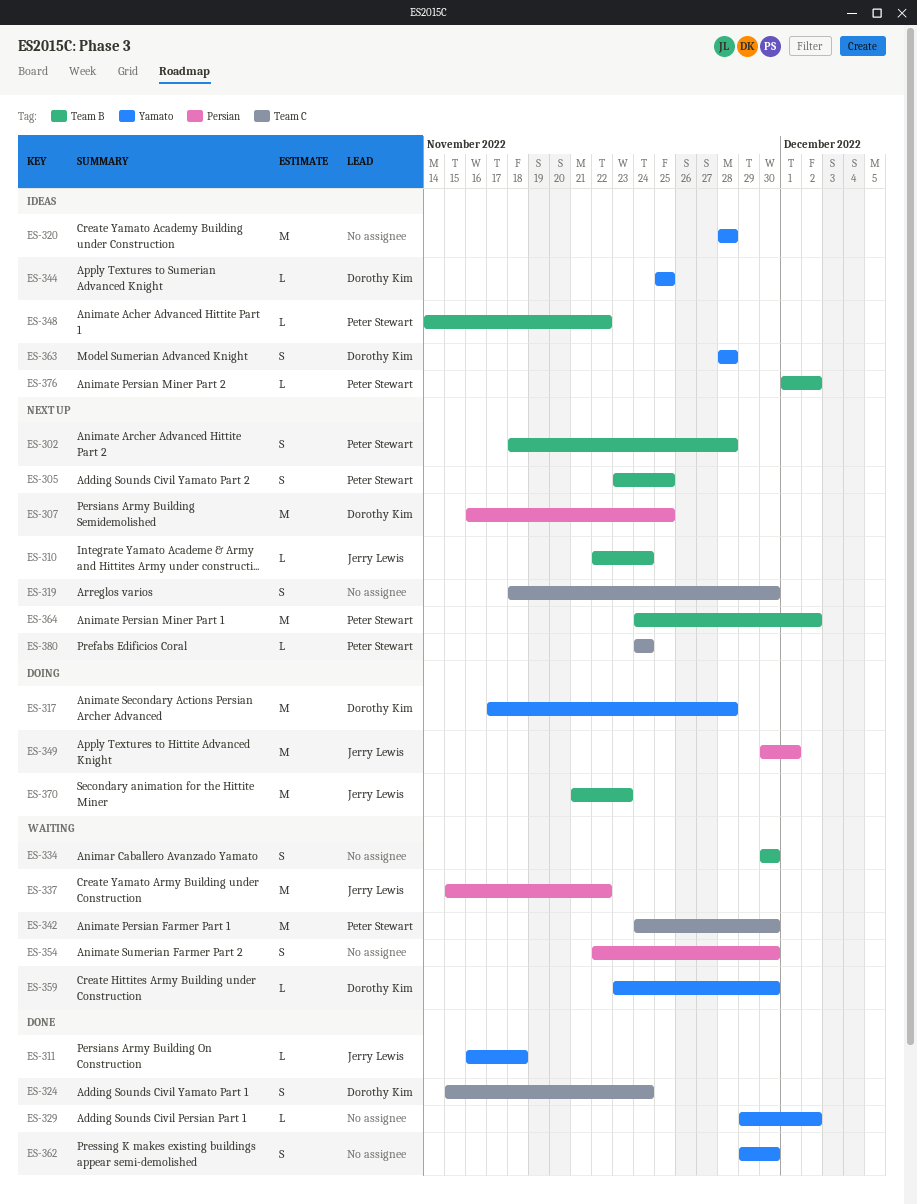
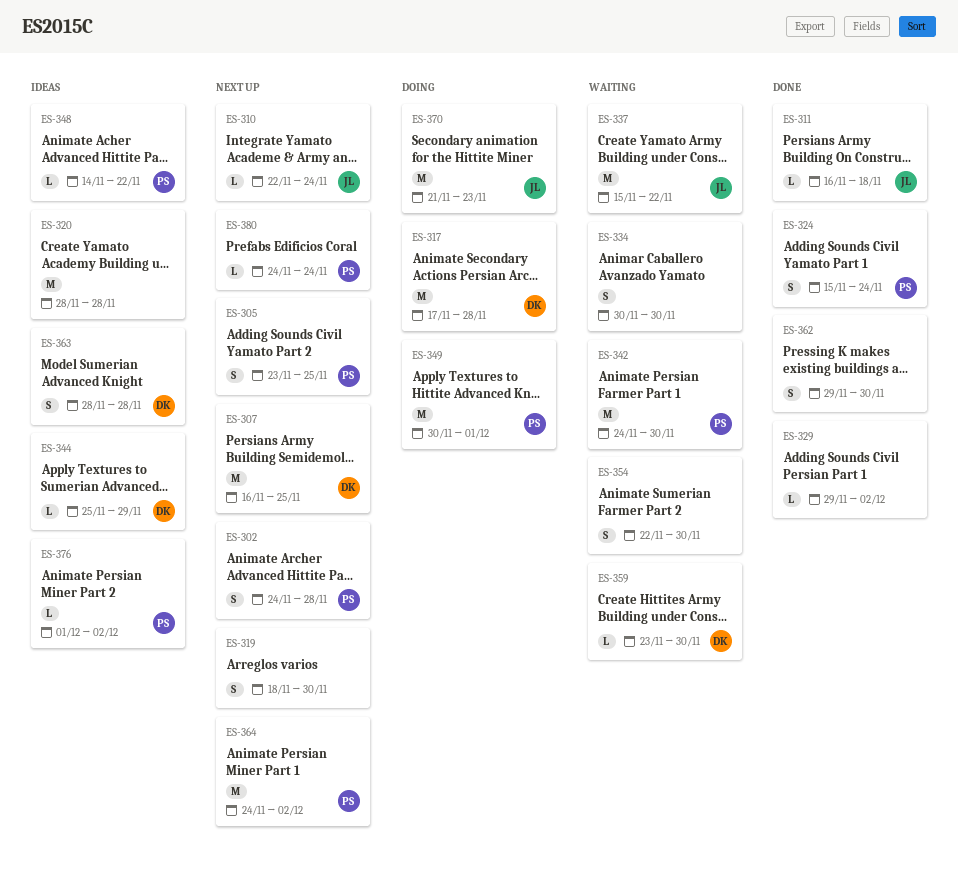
ES-302, start: Nov 18 -> Nov 24
ES-324, owner: Dorothy Kim -> Peter Stewart
ES-344, due: Nov 25 -> Nov 29
ES-349, owner: Jerry Lewis -> Peter Stewart

